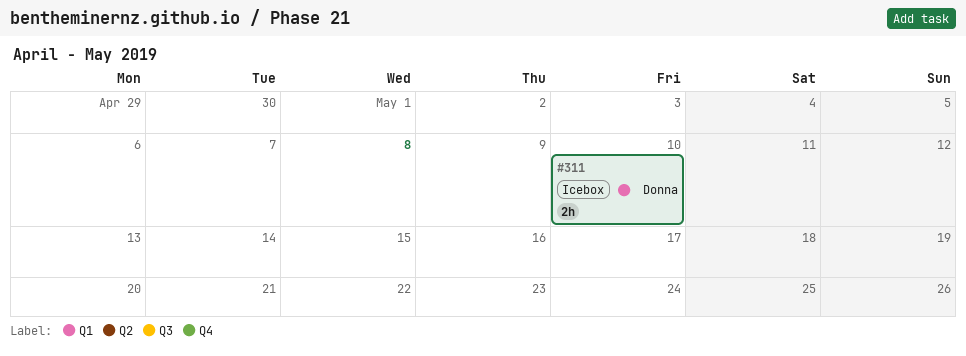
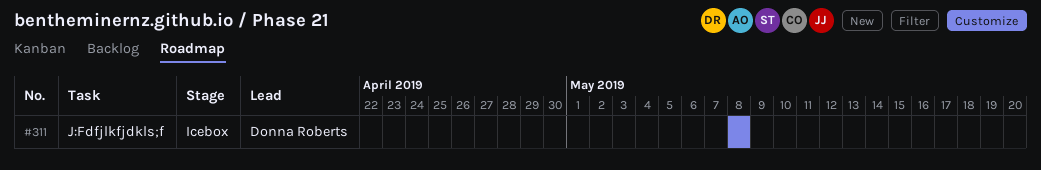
#311, due: May 10 -> May 8

